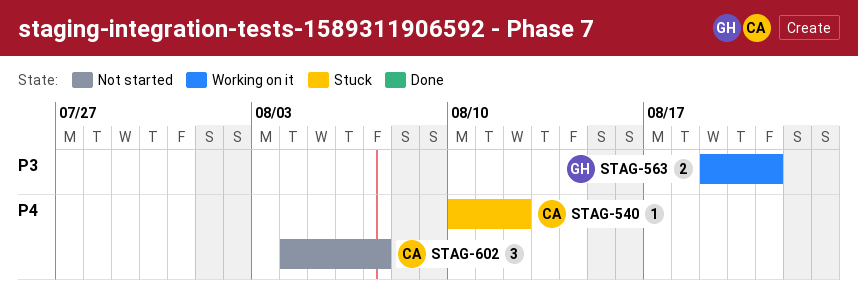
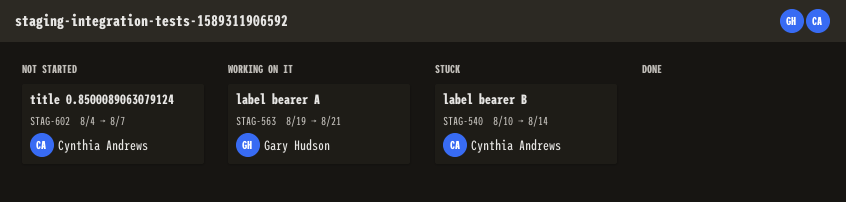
STAG-540, due: Aug 12 -> Aug 14

